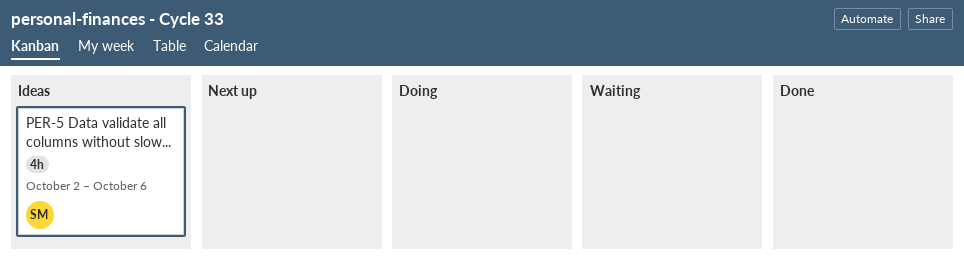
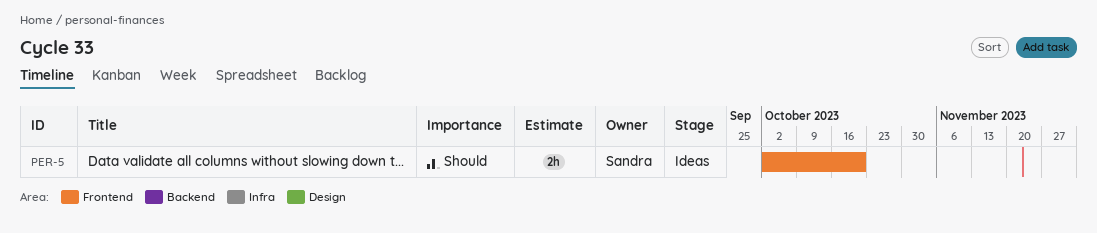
PER-5, estimate: 4h -> 2h
PER-5, due: Oct 6 -> Oct 20

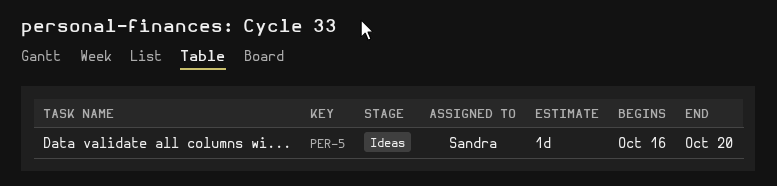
PER-5, estimate: 2h -> 1d
PER-5, start: Oct 2 -> Oct 16

